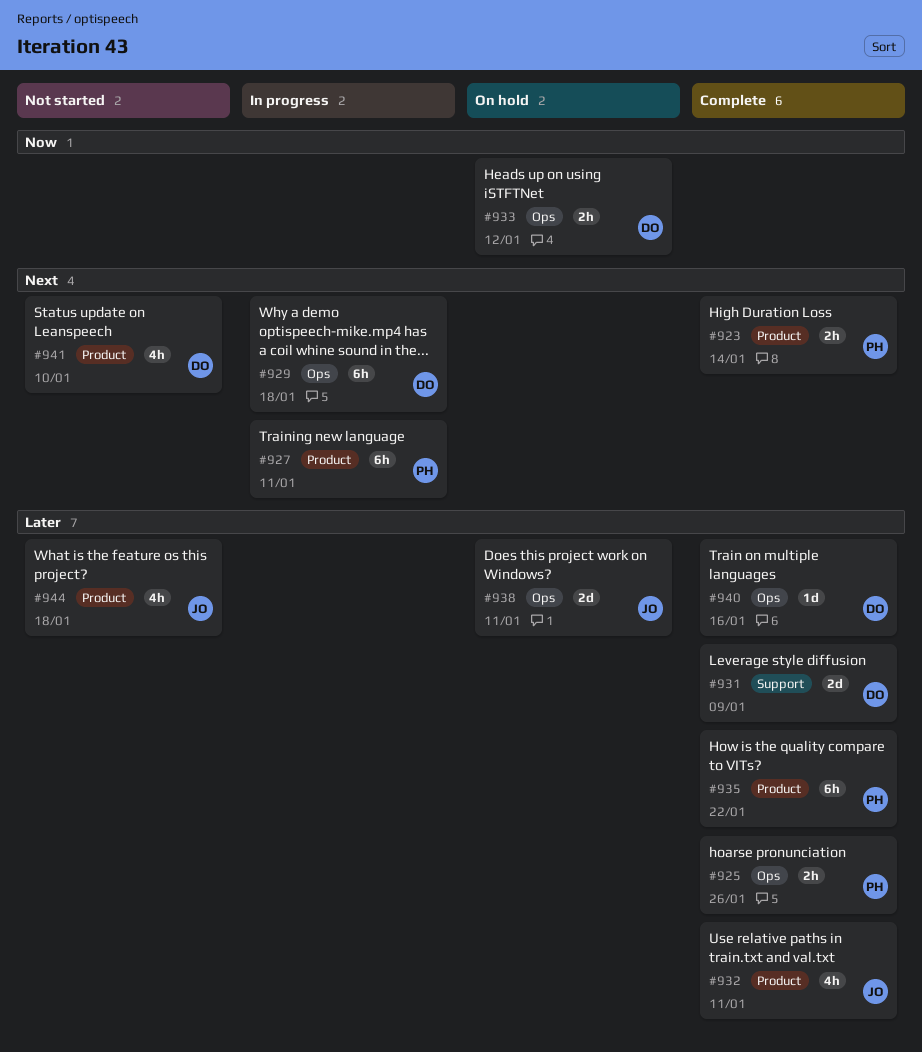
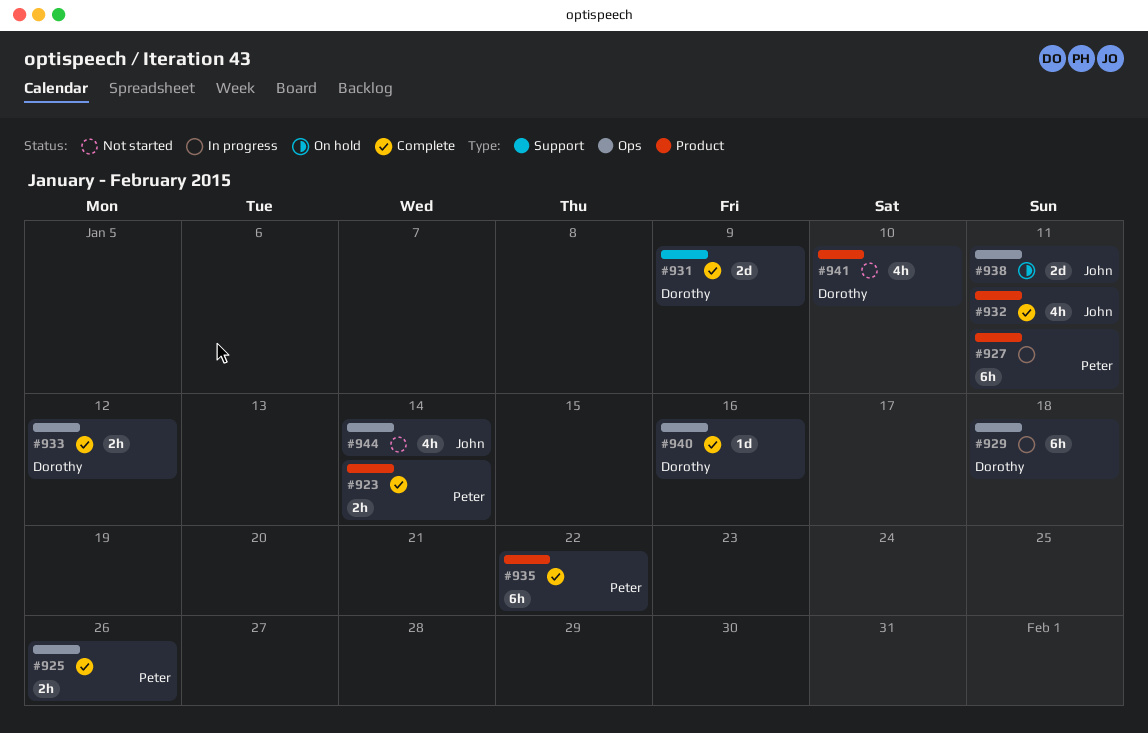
#933, status: On hold -> Complete
#944, label: Product -> Ops
#944, due: Jan 18 -> Jan 14

